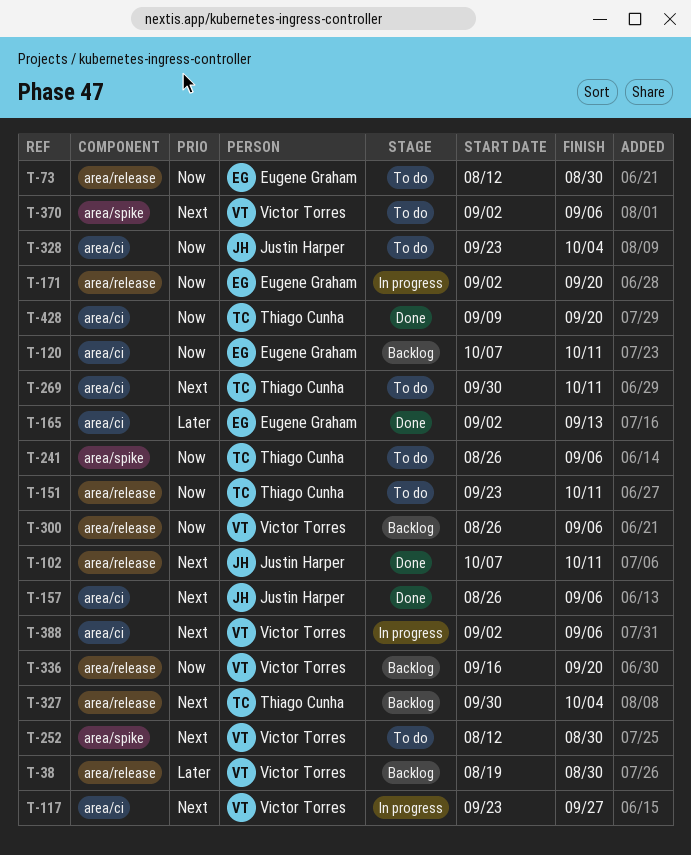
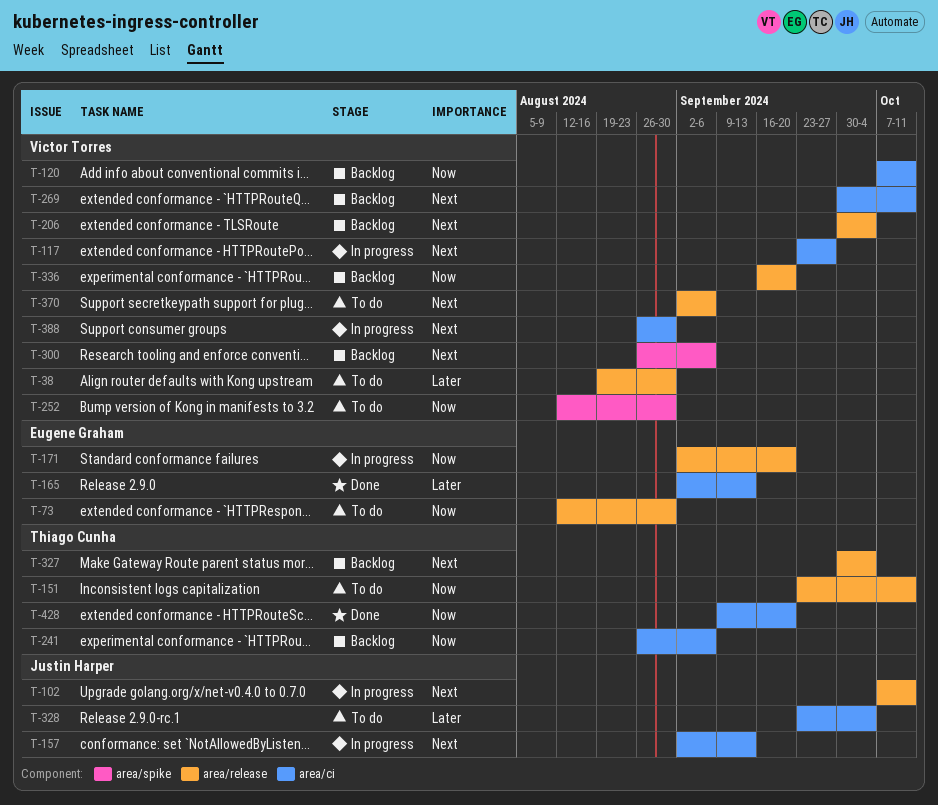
T-38, status: Backlog -> To do
T-102, status: Done -> In progress
T-120, owner: Eugene Graham -> Victor Torres
T-157, status: Done -> In progress
T-157, start: Aug 26 -> Sep 2
T-157, due: Sep 6 -> Sep 13
T-206: none -> present
T-241, status: To do -> Backlog
T-241, label: area/spike -> area/ci
T-252, priority: Next -> Now
T-269, status: To do -> Backlog
T-269, owner: Thiago Cunha -> Victor Torres
T-300, priority: Now -> Next
T-300, label: area/release -> area/spike
T-328, priority: Now -> Later
T-370, label: area/spike -> area/release
T-388, start: Sep 2 -> Aug 26
T-388, due: Sep 6 -> Aug 30

